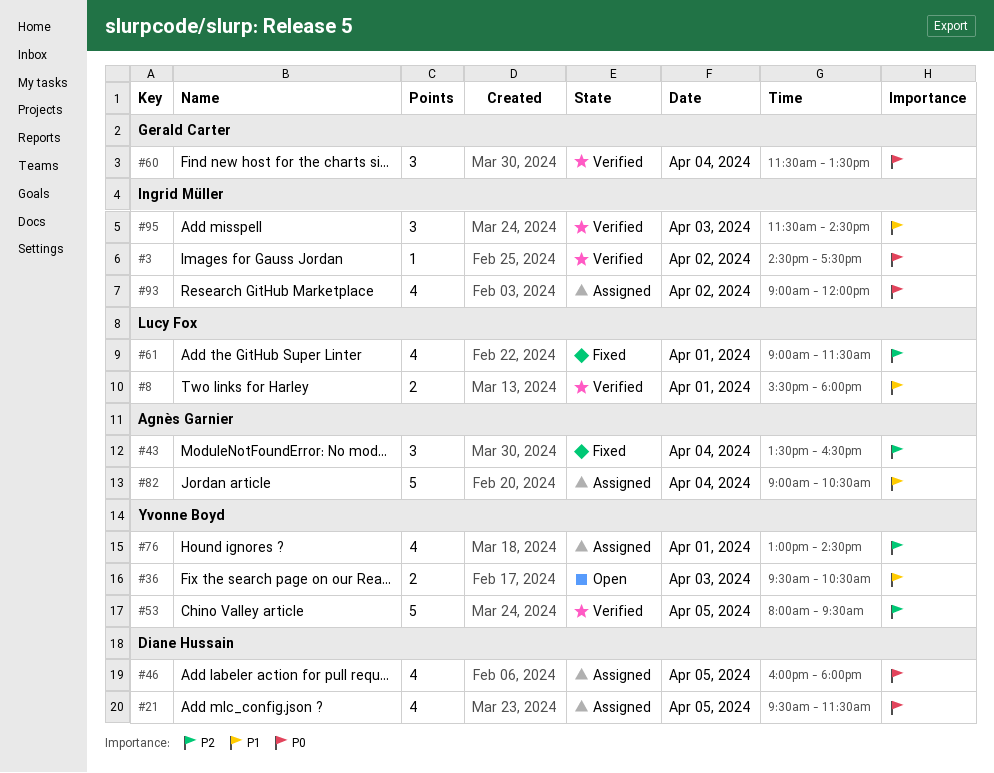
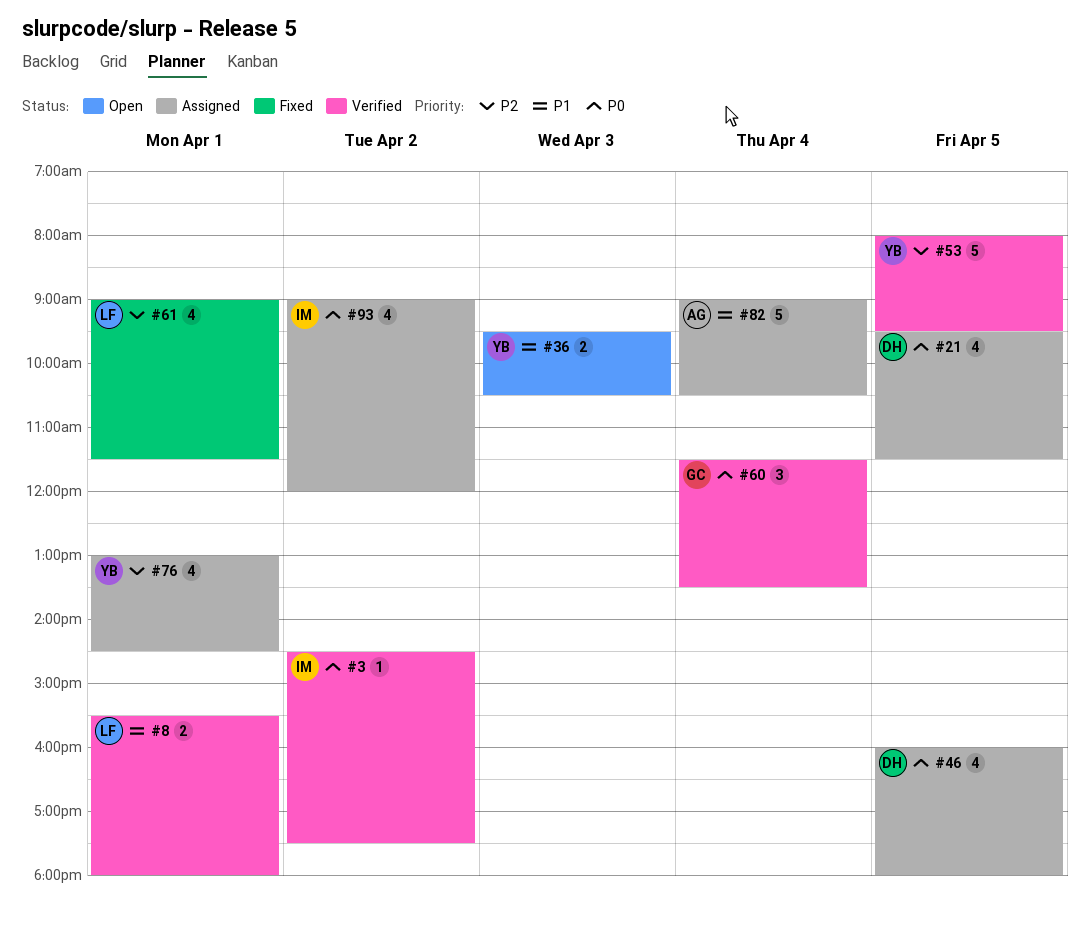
#43: present -> none
#95: present -> none

